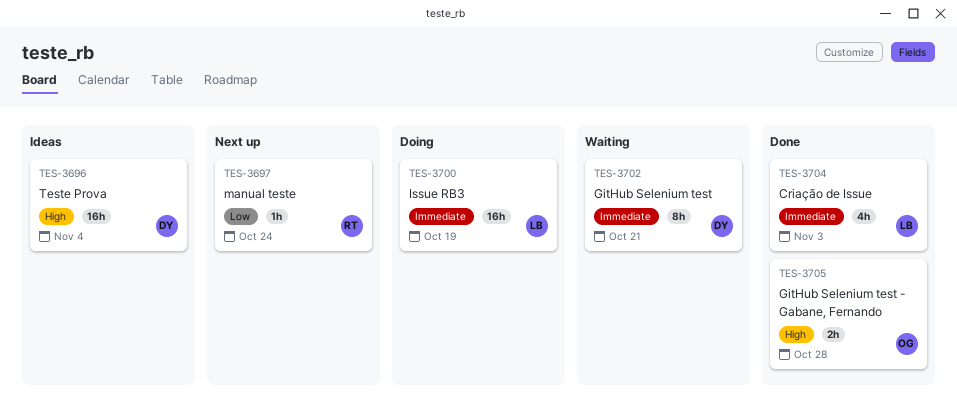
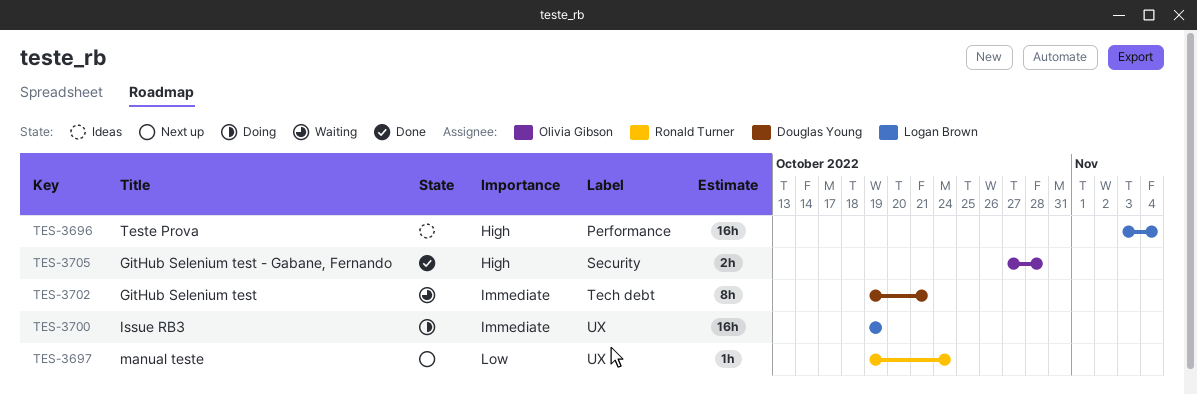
TES-3696, owner: Douglas Young -> Logan Brown
TES-3704: present -> none

